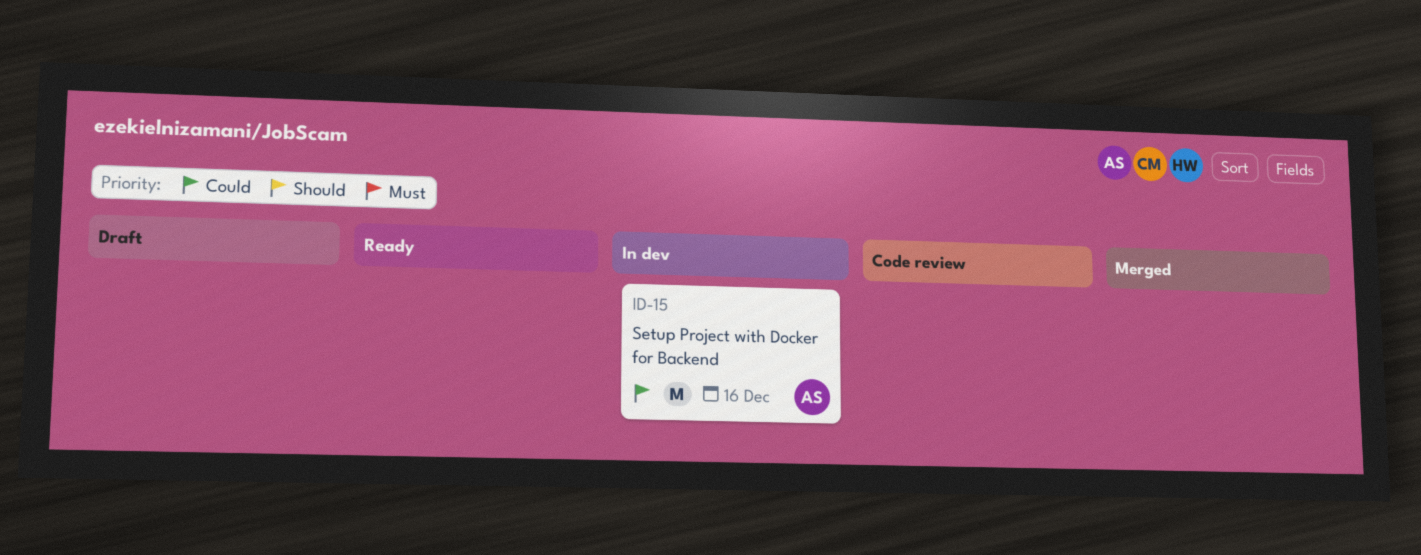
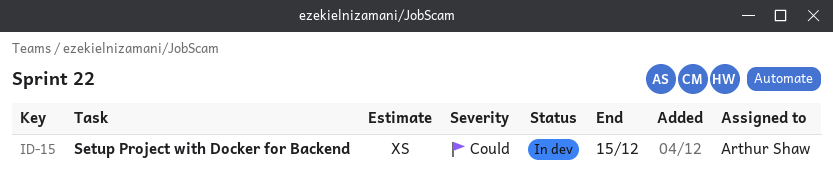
ID-15, estimate: M -> XS
ID-15, due: Dec 16 -> Dec 15

